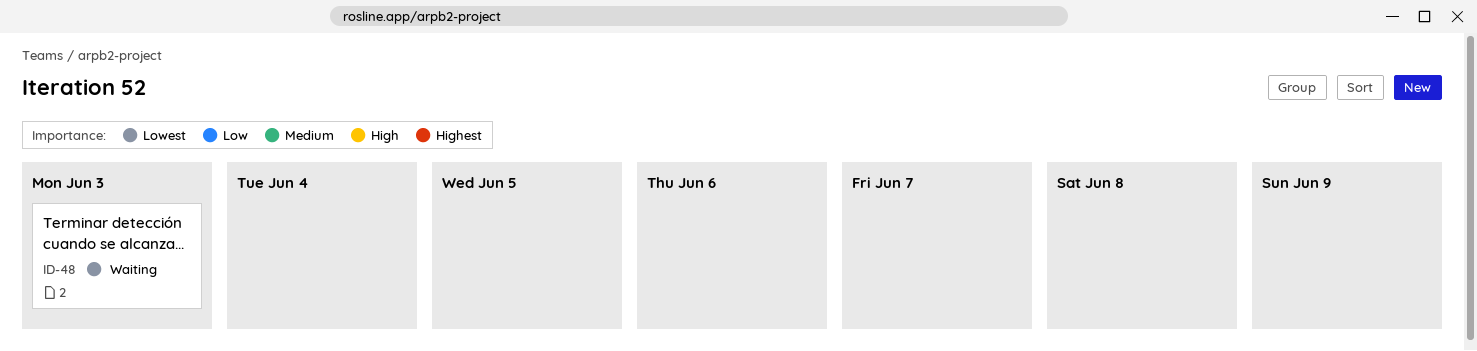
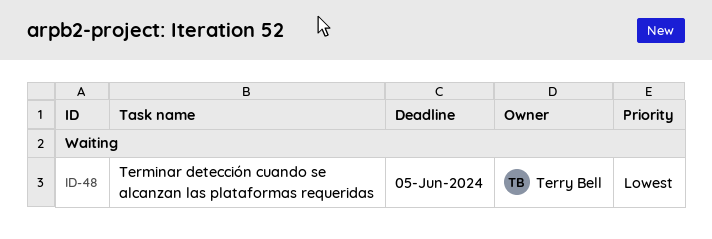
ID-48, due: Jun 3 -> Jun 5

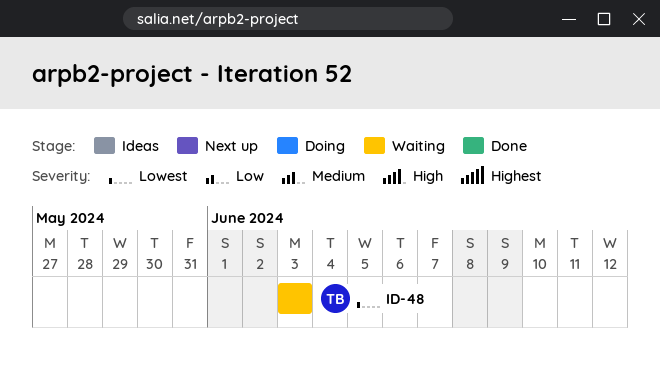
ID-48, due: Jun 5 -> Jun 3

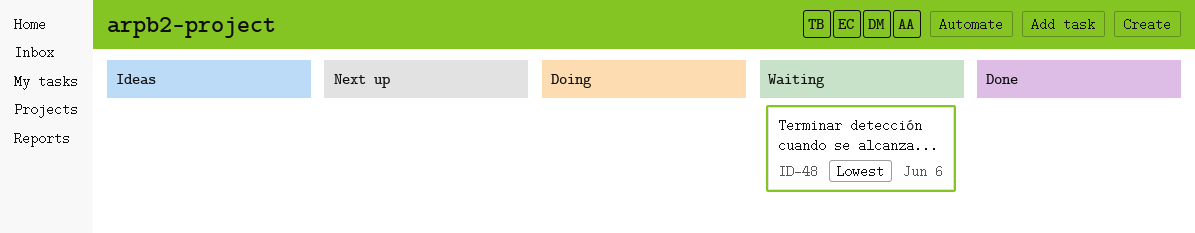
ID-48, due: Jun 3 -> Jun 6

